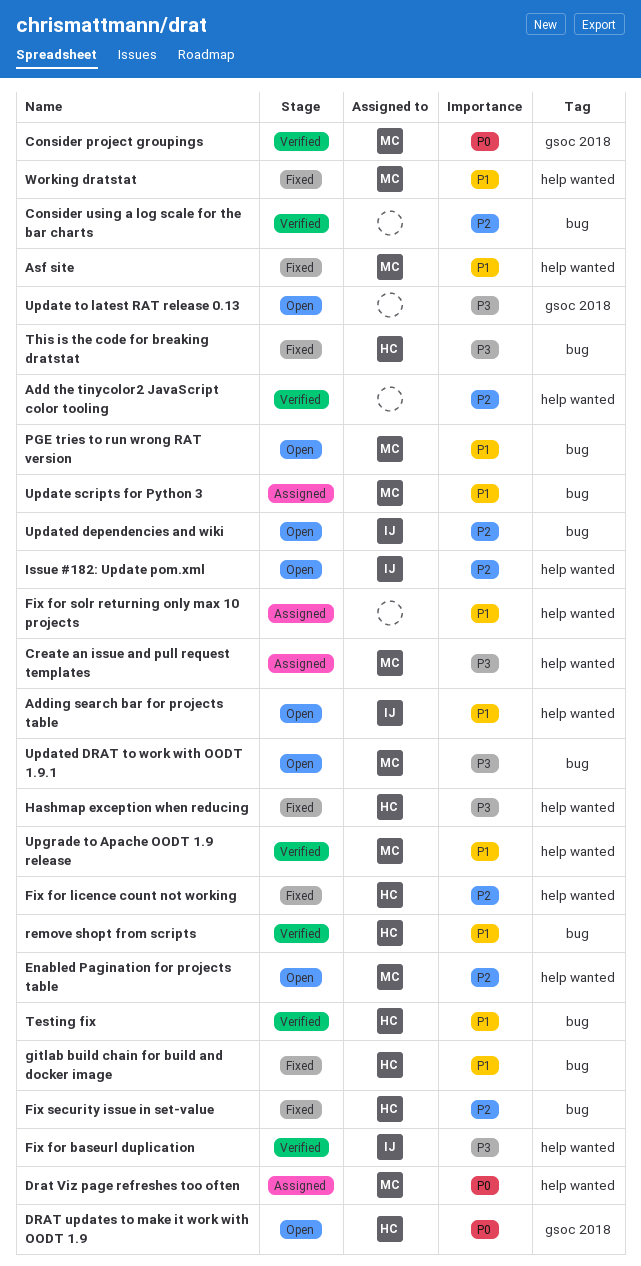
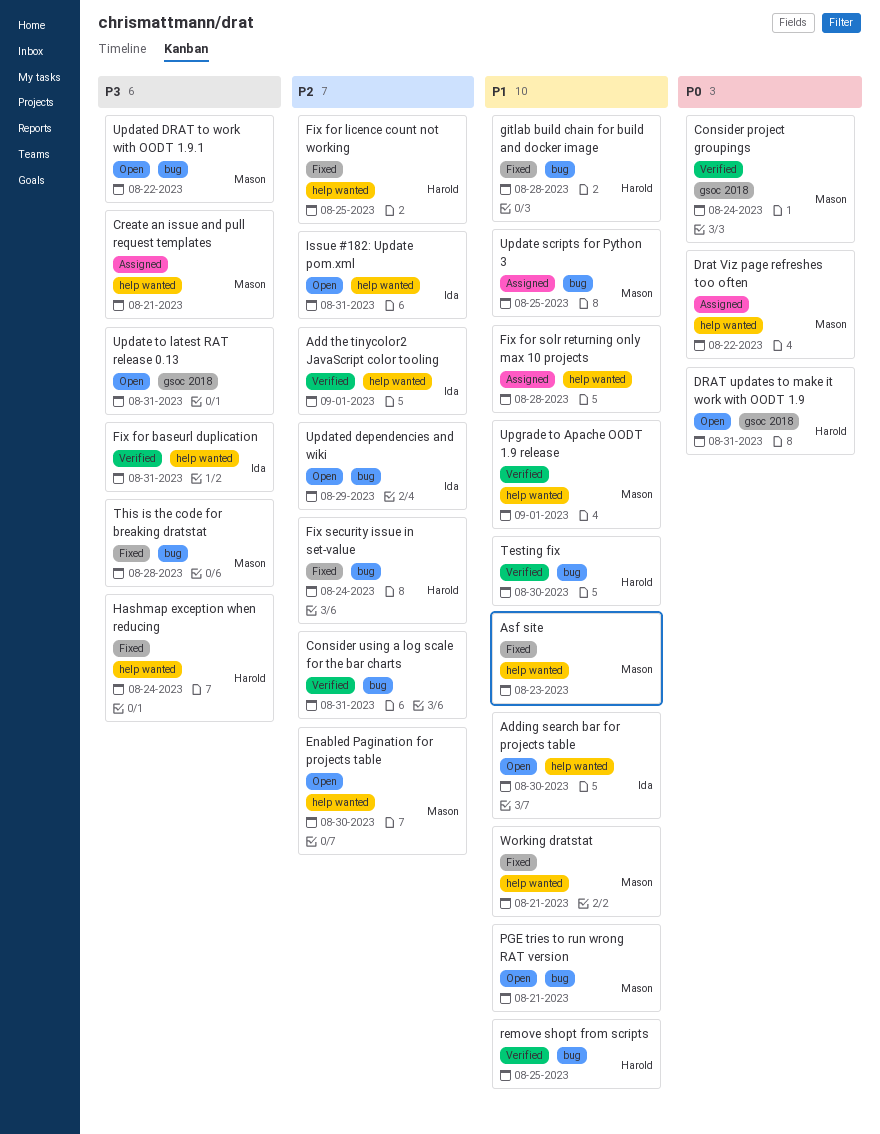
Add the tinycolor2 JavaScript color tooling, owner: none -> Ida
This is the code for breaking dratstat, owner: Harold -> Mason

